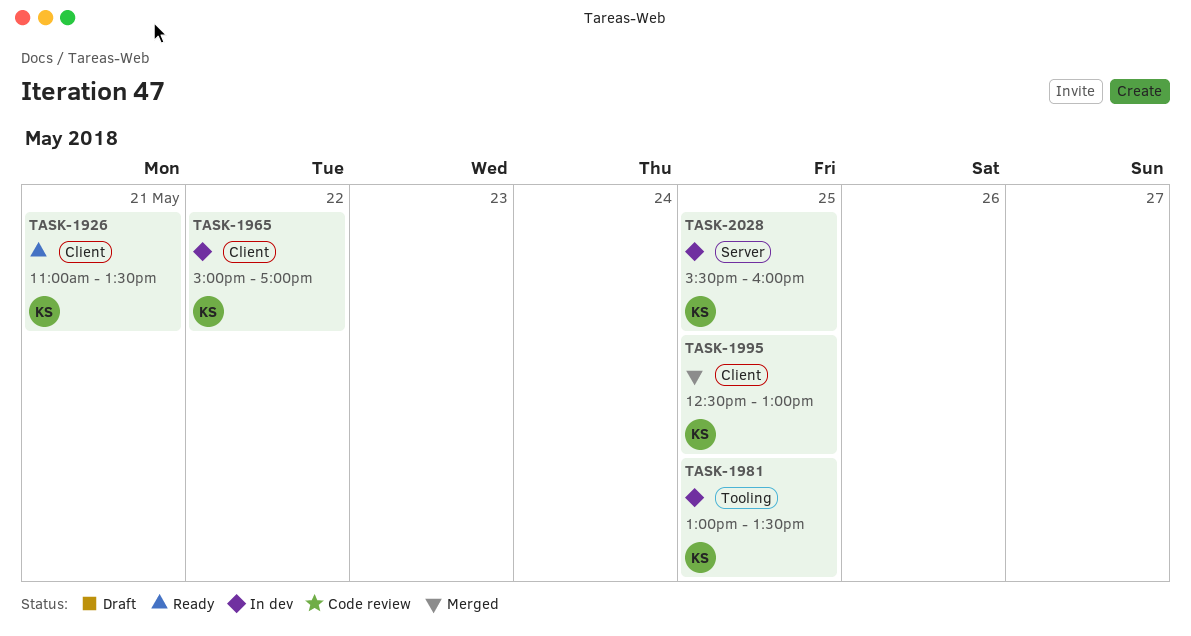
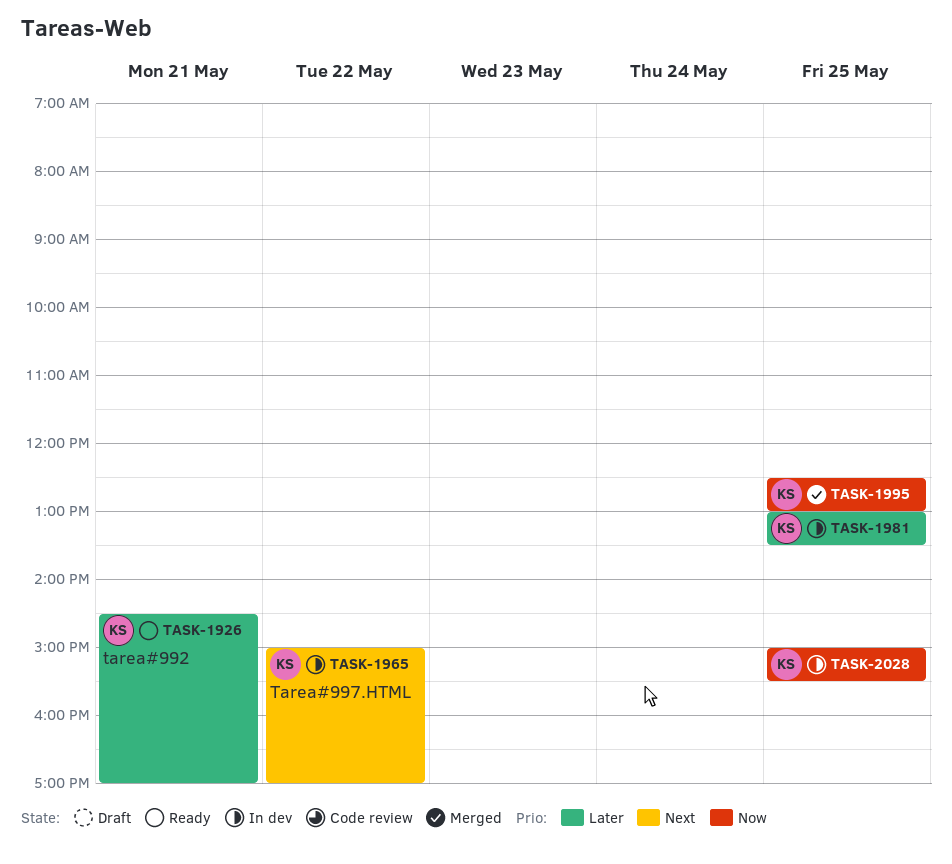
TASK-1926, begins: 11:00 -> 14:30
TASK-1926, ends: 13:30 -> 17:00
TASK-2028, begins: 15:30 -> 15:00
TASK-2028, ends: 16:00 -> 15:30

